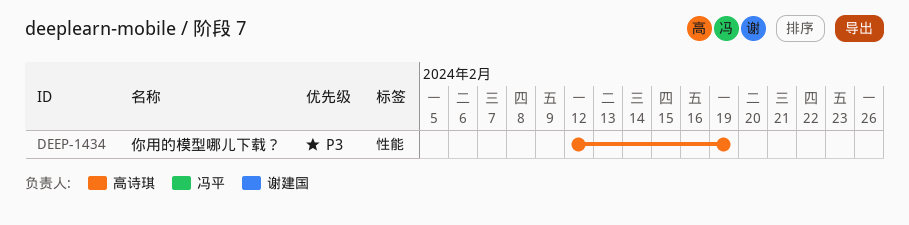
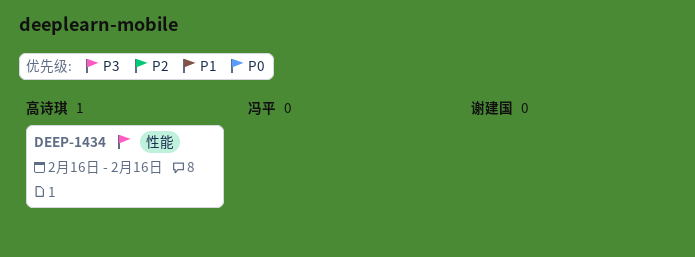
DEEP-1434, start: Feb 12 -> Feb 16
DEEP-1434, due: Feb 19 -> Feb 16

